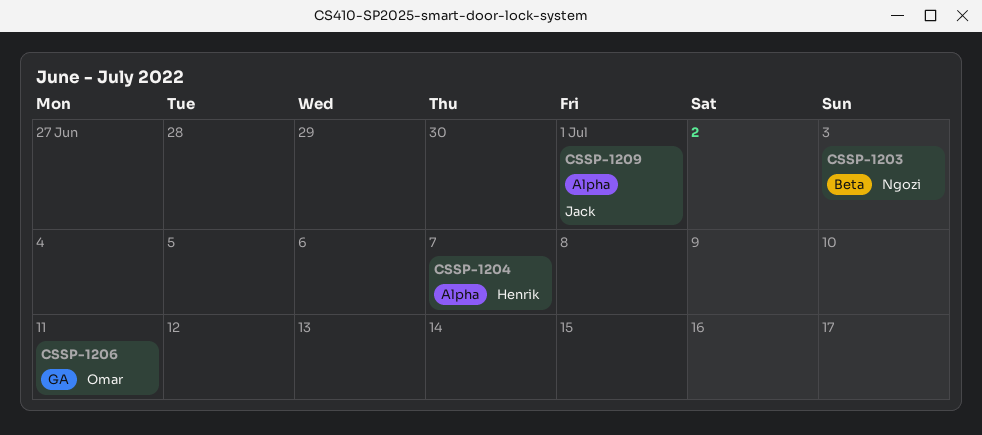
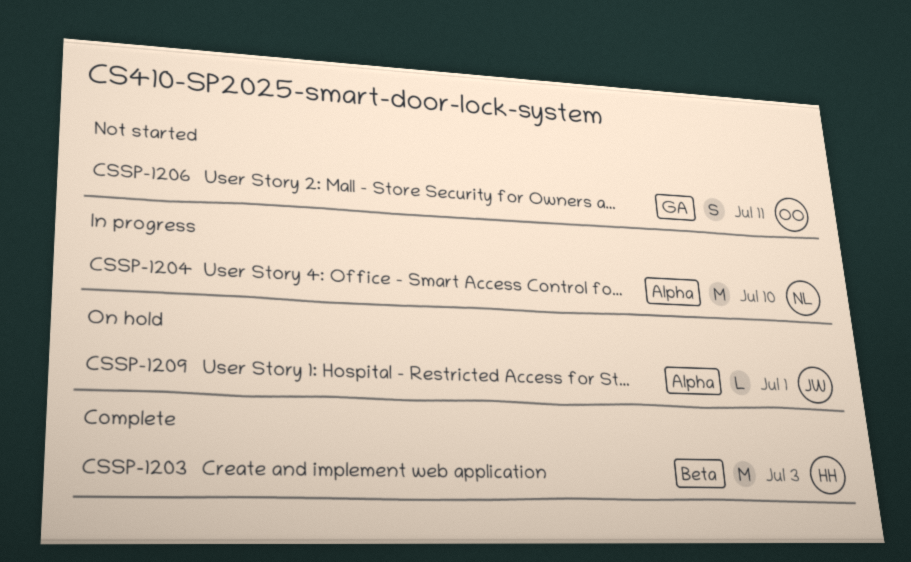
CSSP-1203, owner: Ngozi -> Henrik
CSSP-1204, owner: Henrik -> Ngozi
CSSP-1204, due: Jul 7 -> Jul 10

